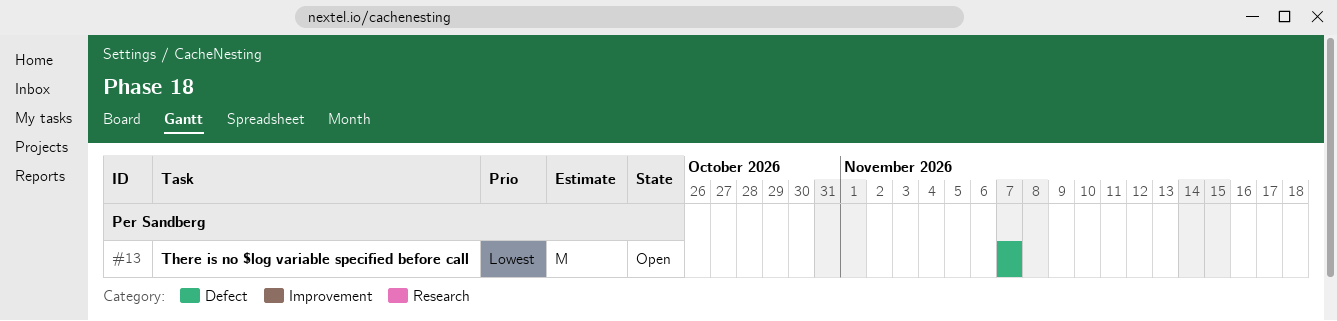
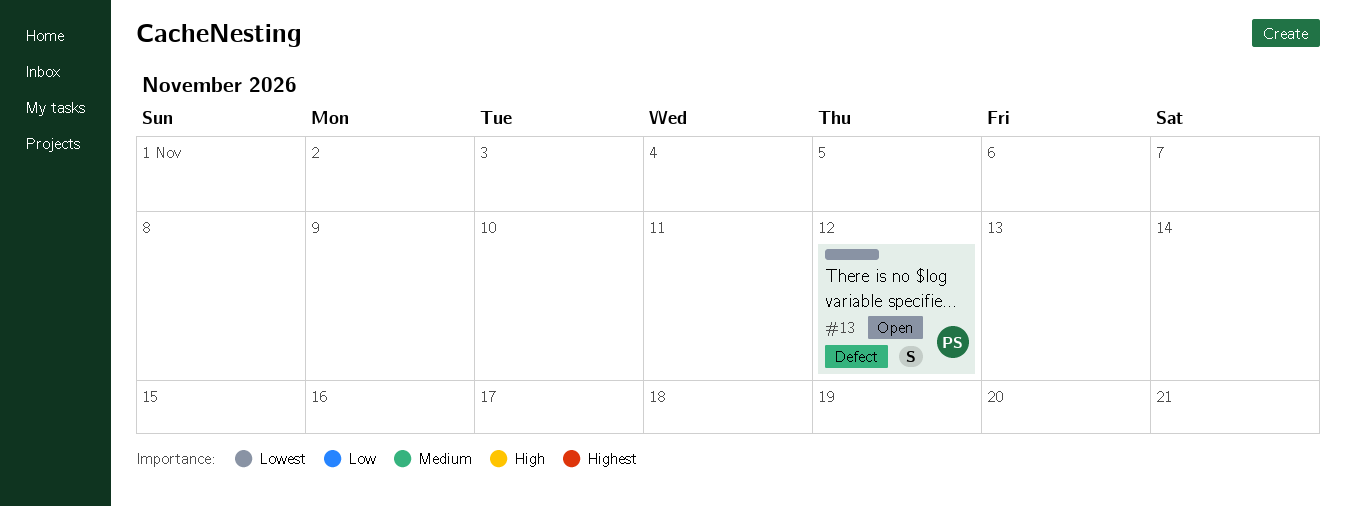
#13, estimate: M -> S
#13, due: Nov 7 -> Nov 12

